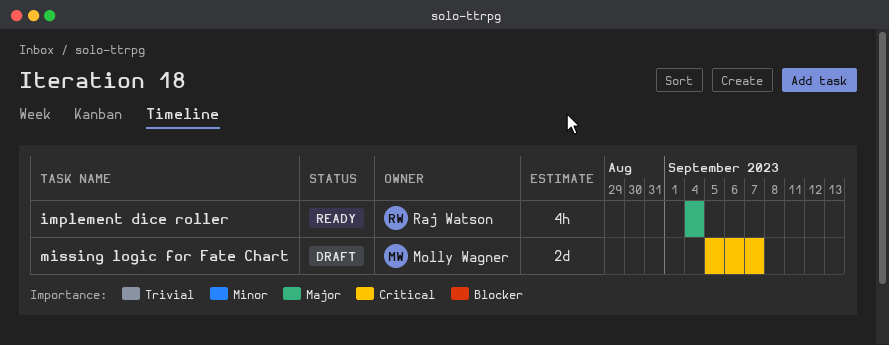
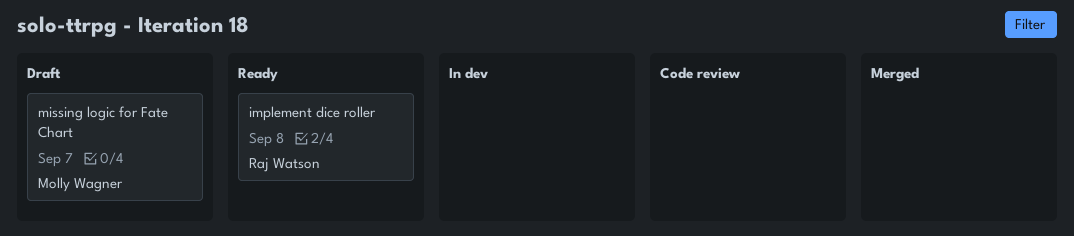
implement dice roller, due: Sep 4 -> Sep 8

